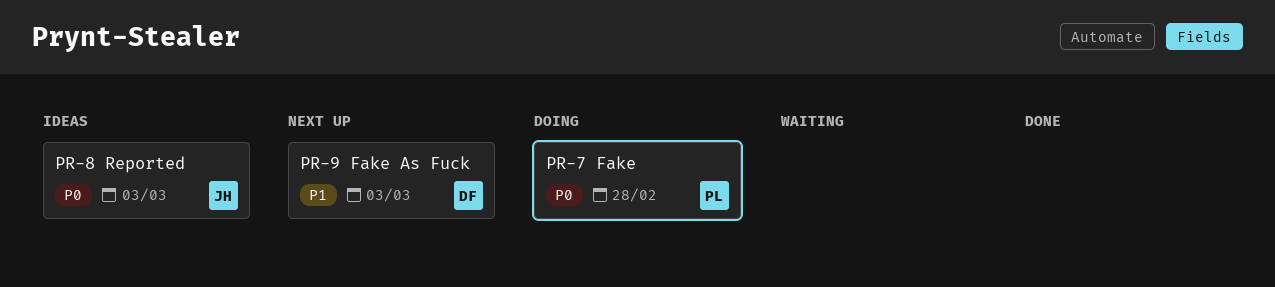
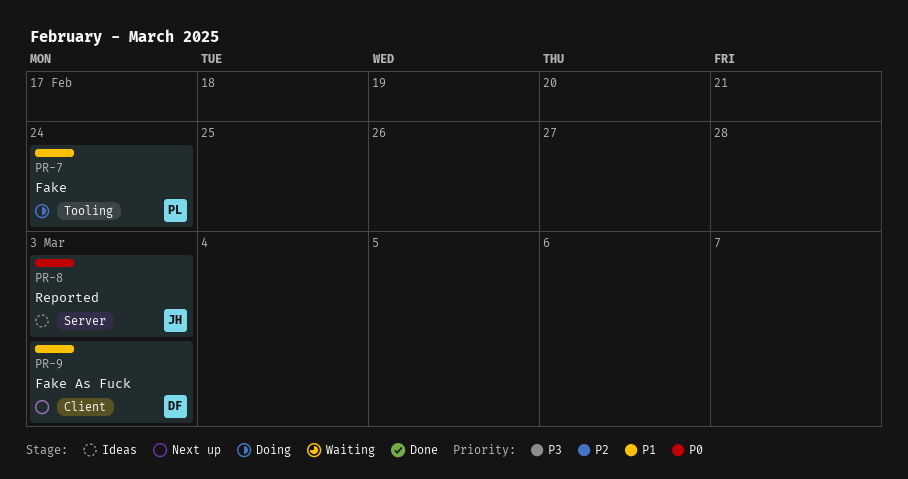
PR-7, priority: P0 -> P1
PR-7, due: Feb 28 -> Feb 24

